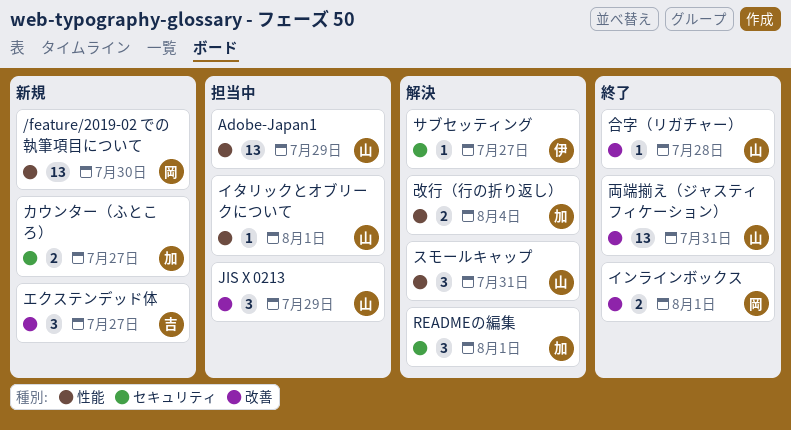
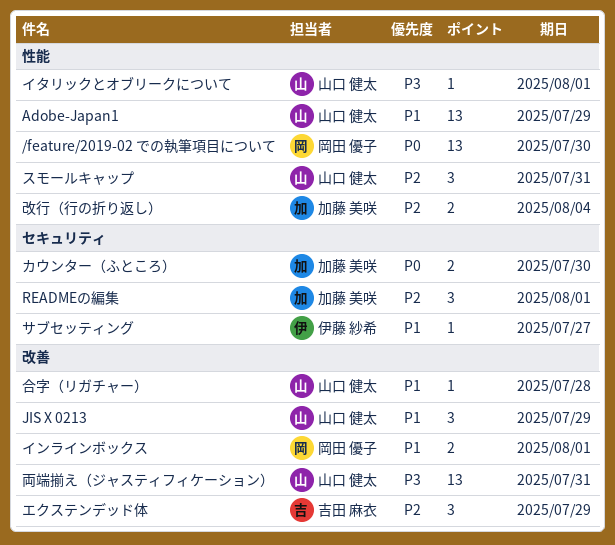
エクステンデッド体, due: Jul 27 -> Jul 29
カウンター（ふところ）, due: Jul 27 -> Jul 30

